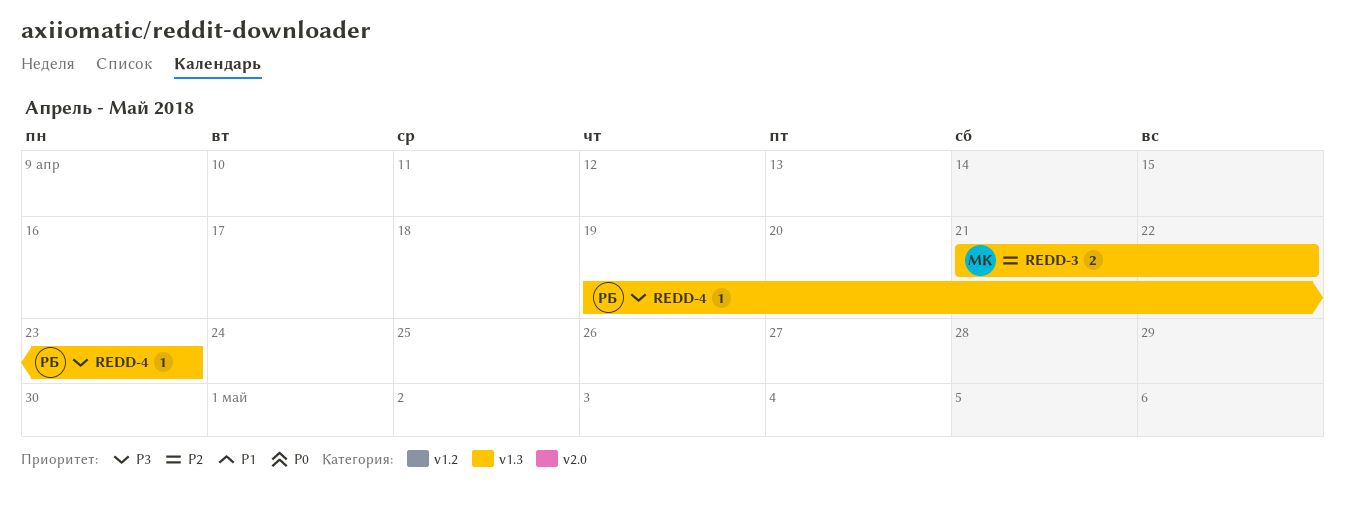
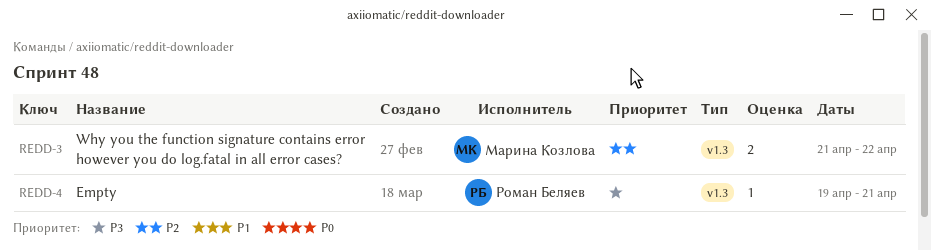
REDD-4, due: Apr 23 -> Apr 21

